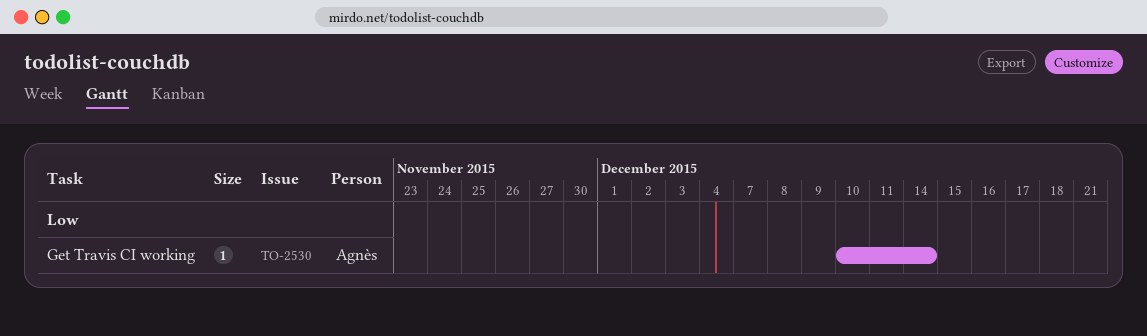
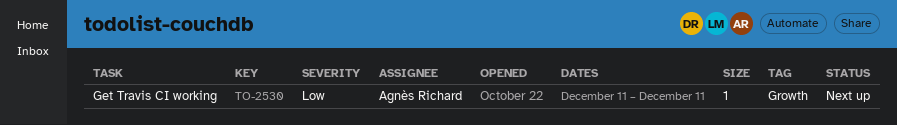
TO-2530, start: Dec 10 -> Dec 11
TO-2530, due: Dec 14 -> Dec 11

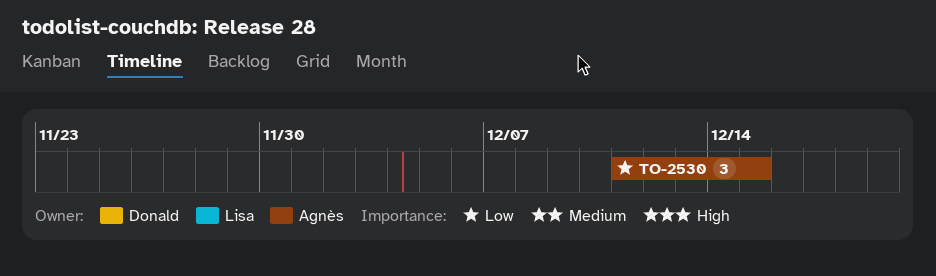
TO-2530, estimate: 1 -> 3
TO-2530, due: Dec 11 -> Dec 15

